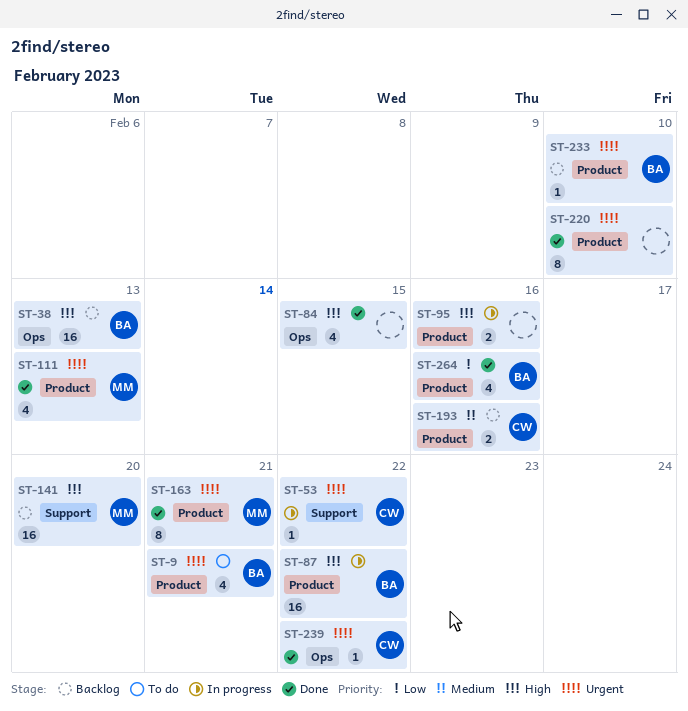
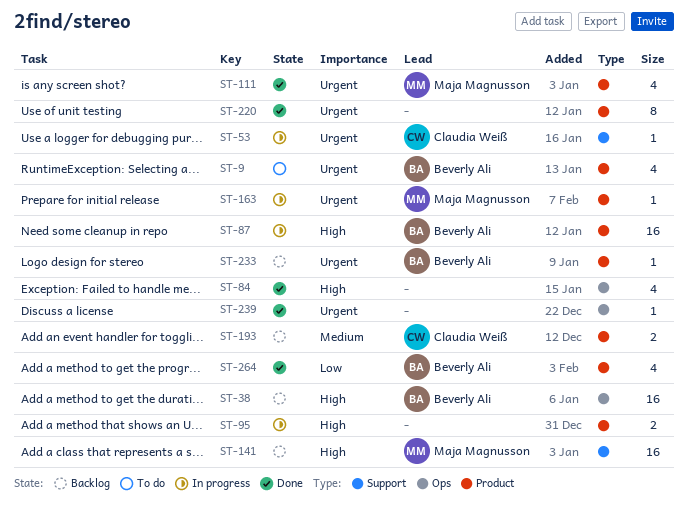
ST-163, status: Done -> In progress
ST-163, estimate: 8 -> 1
ST-239, owner: Claudia Weiß -> none

